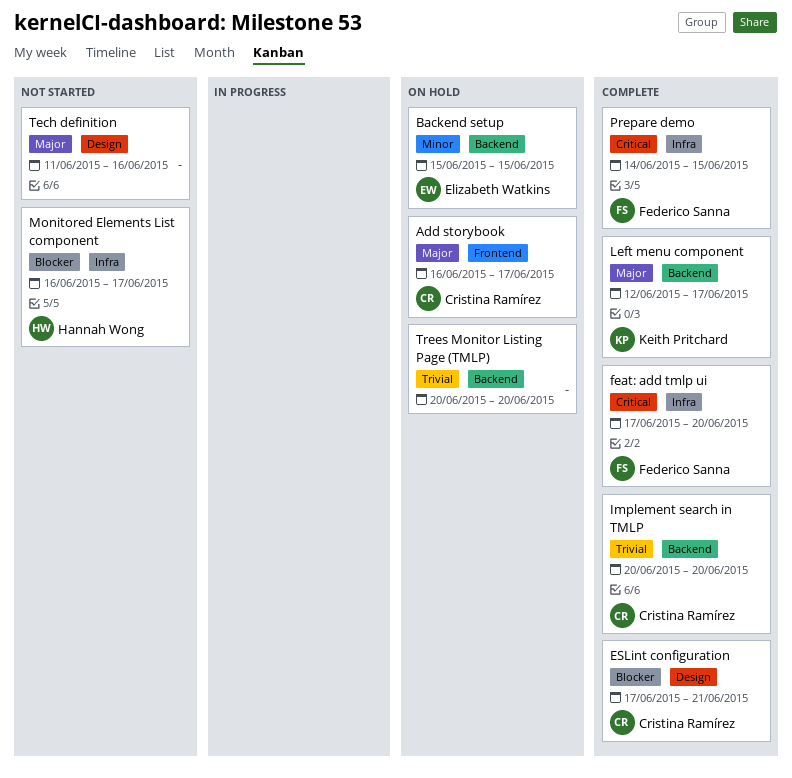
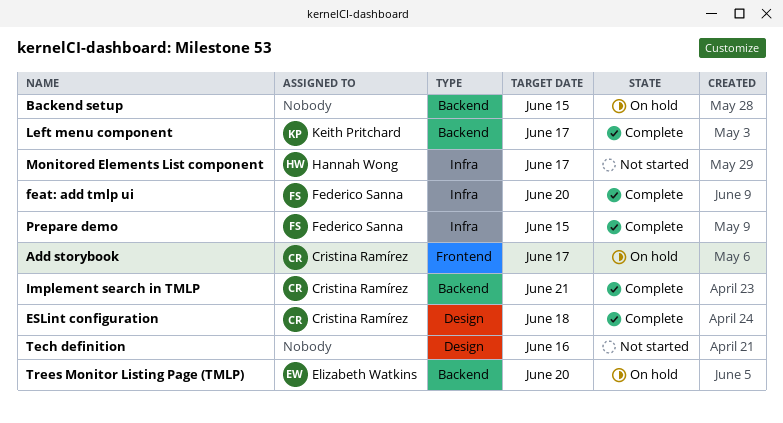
Backend setup, owner: Elizabeth Watkins -> none
ESLint configuration, due: Jun 21 -> Jun 18
Implement search in TMLP, due: Jun 20 -> Jun 21
Trees Monitor Listing Page (TMLP), owner: none -> Elizabeth Watkins

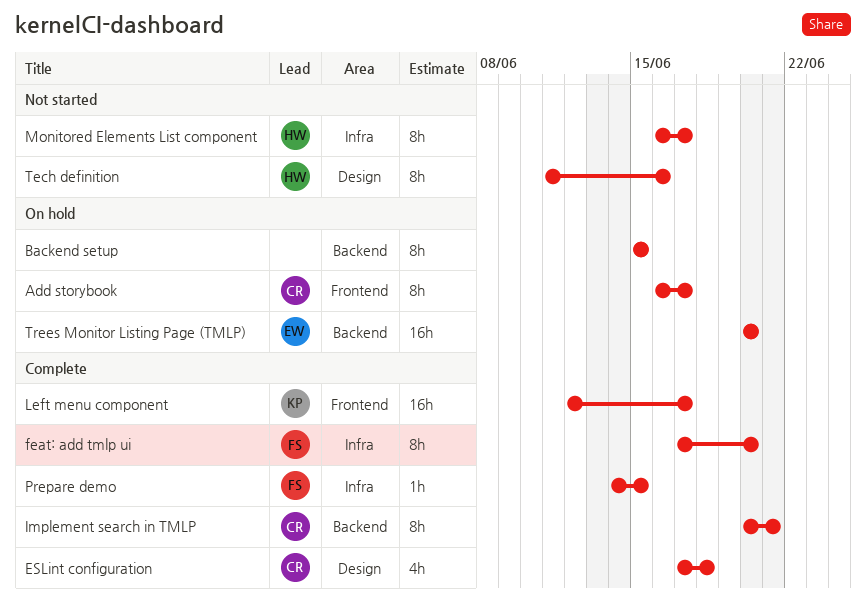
Left menu component, label: Backend -> Frontend
Tech definition, owner: none -> Hannah Wong

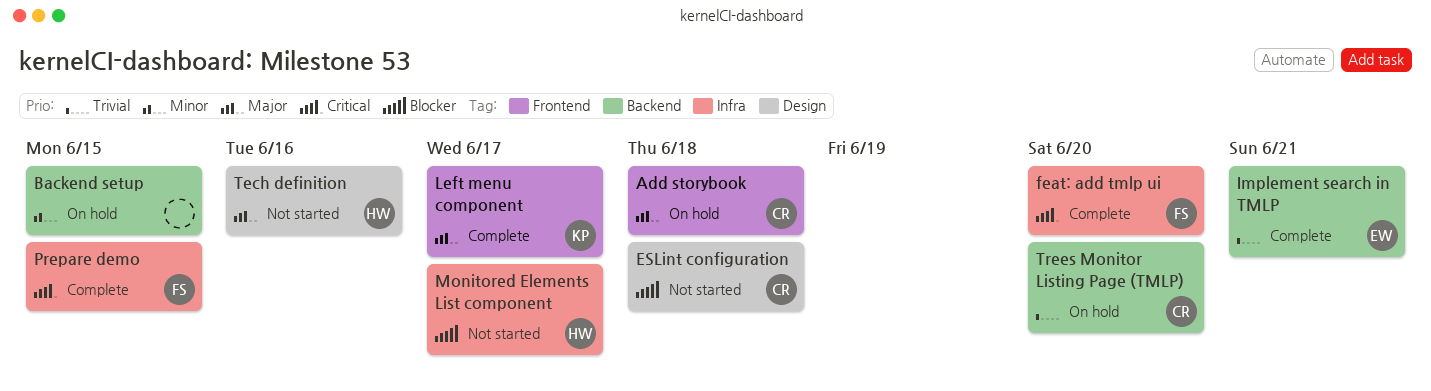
Add storybook, due: Jun 17 -> Jun 18
ESLint configuration, status: Complete -> Not started
Implement search in TMLP, owner: CR -> EW
Trees Monitor Listing Page (TMLP), owner: EW -> CR

